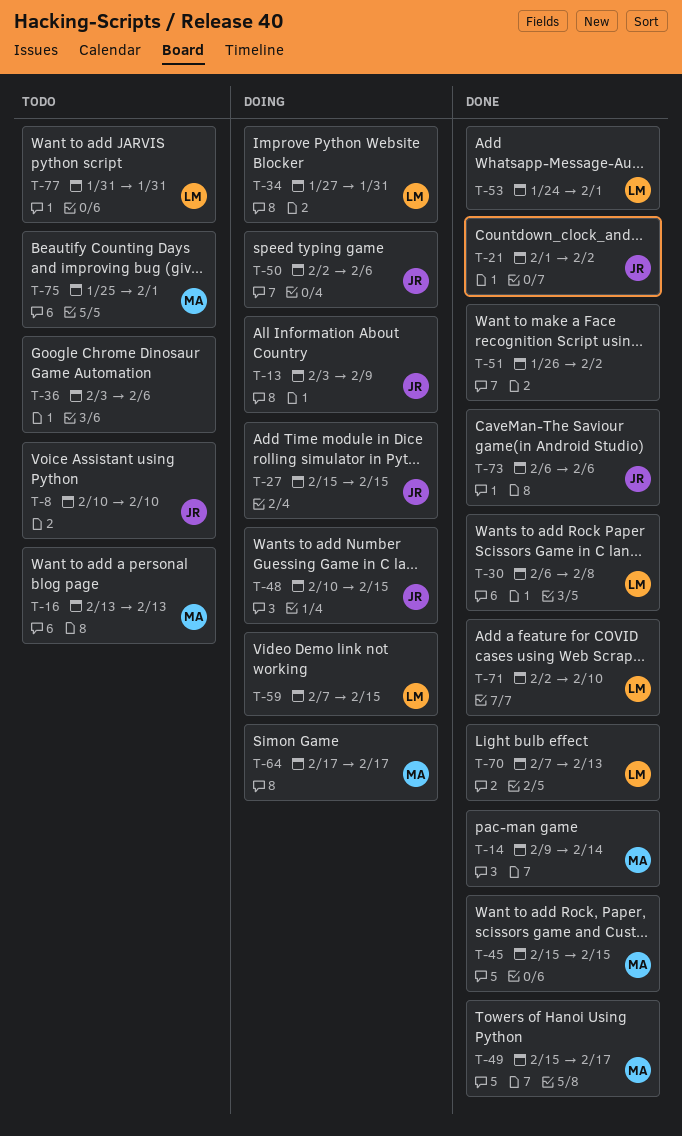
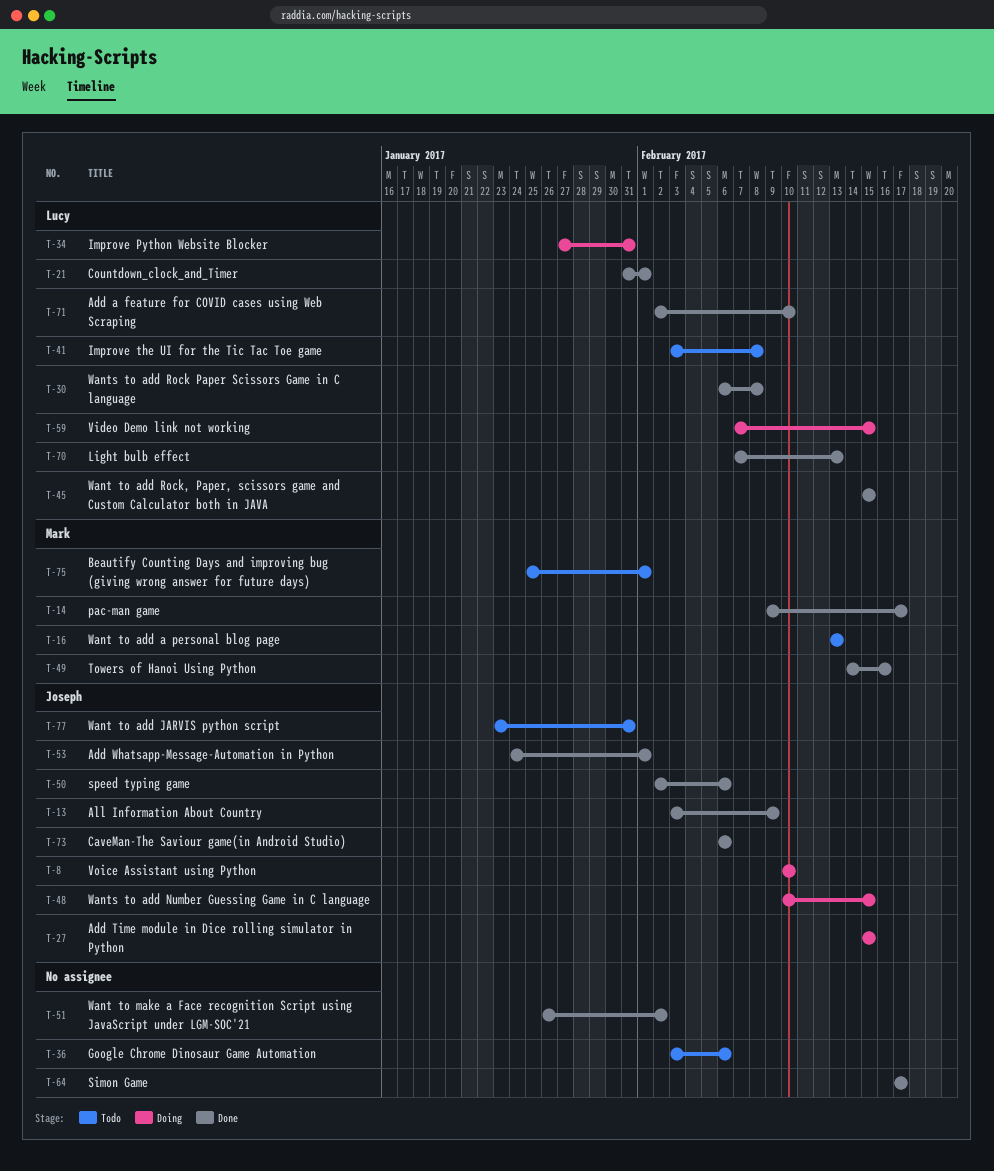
T-8, status: Todo -> Doing
T-13, status: Doing -> Done
T-14, due: Feb 14 -> Feb 17
T-21, owner: Joseph -> Lucy
T-21, start: Feb 1 -> Jan 31
T-21, due: Feb 2 -> Feb 1
T-41: none -> present
T-45, owner: Mark -> Lucy
T-49, start: Feb 15 -> Feb 14
T-49, due: Feb 17 -> Feb 16
T-50, status: Doing -> Done
T-53, owner: Lucy -> Joseph
T-64, status: Doing -> Done
T-64, owner: Mark -> none
T-77, owner: Lucy -> Joseph
T-77, start: Jan 31 -> Jan 23

